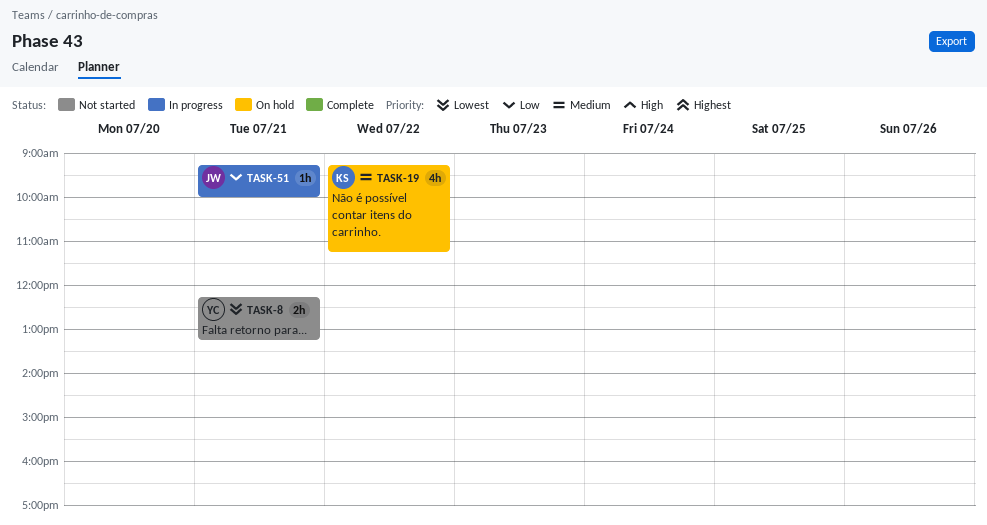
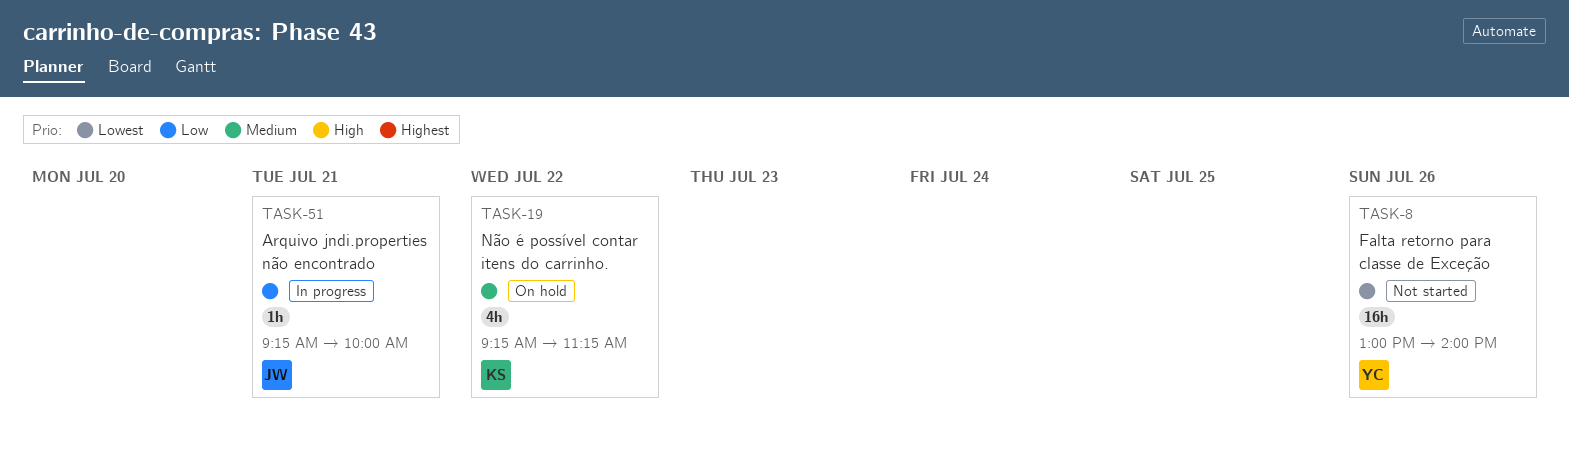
TASK-8, estimate: 2h -> 16h
TASK-8, day: Jul 21 -> Jul 26
TASK-8, begins: 12:15 -> 13:00
TASK-8, ends: 13:15 -> 14:00

